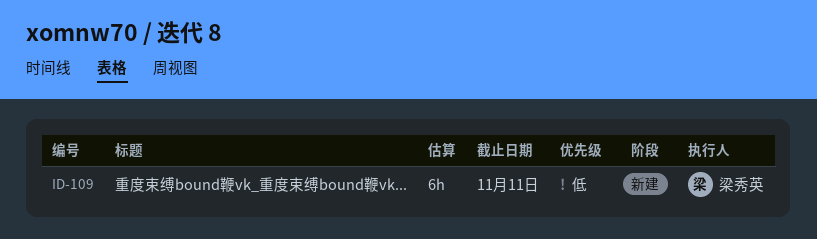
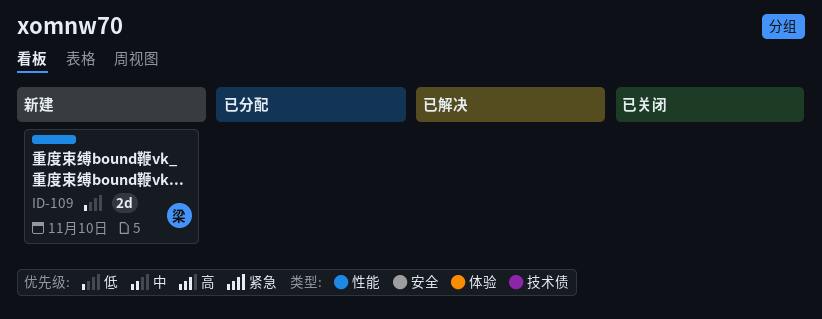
ID-109, estimate: 6h -> 2d
ID-109, due: Nov 11 -> Nov 10

